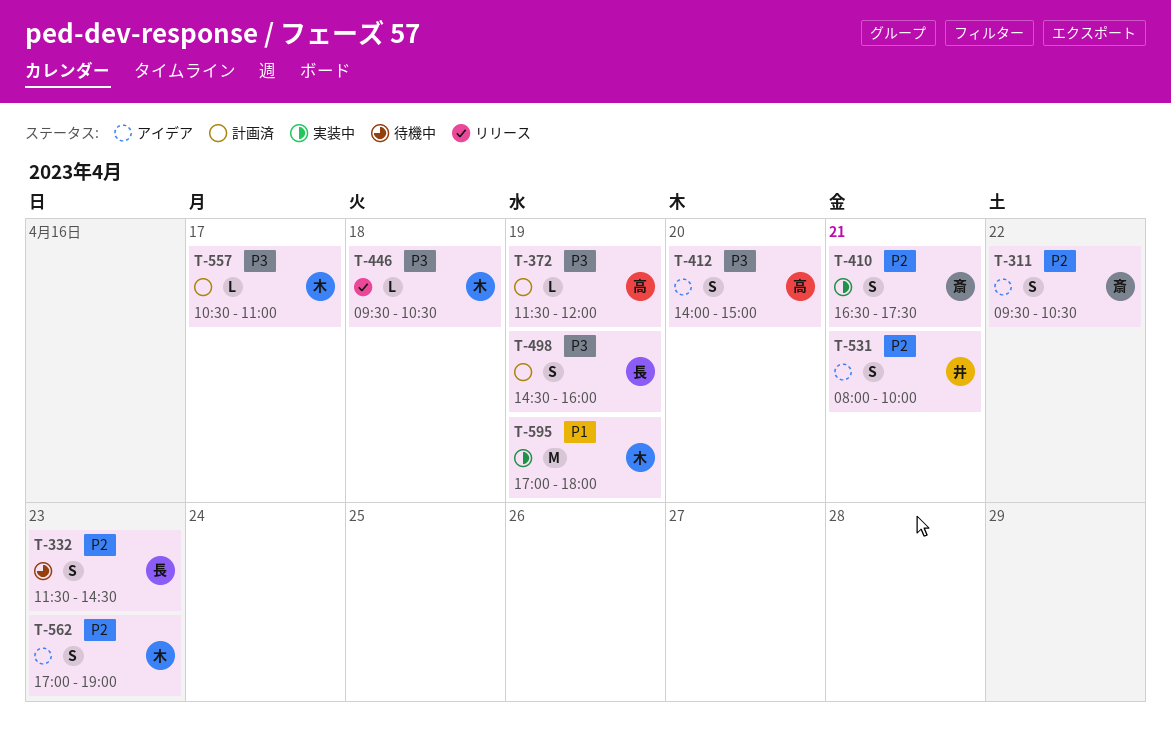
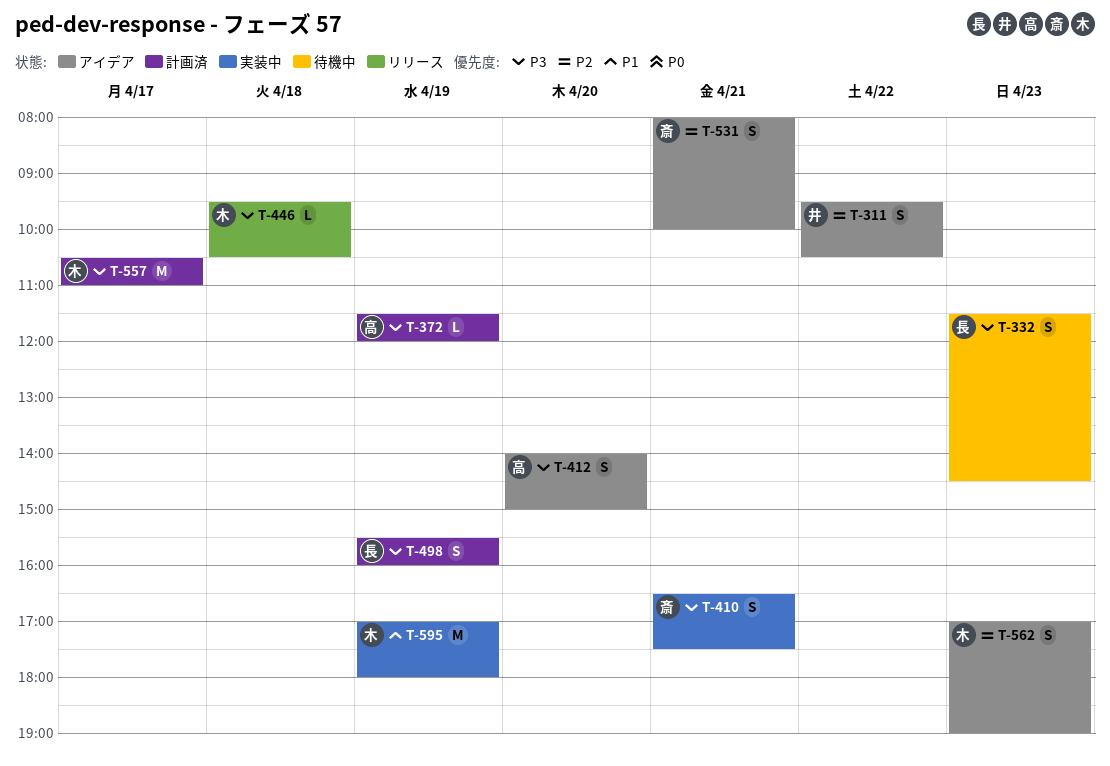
T-311, owner: 斎 -> 井
T-332, priority: P2 -> P3
T-410, priority: P2 -> P3
T-498, begins: 14:30 -> 15:30
T-531, owner: 井 -> 斎
T-557, estimate: L -> M

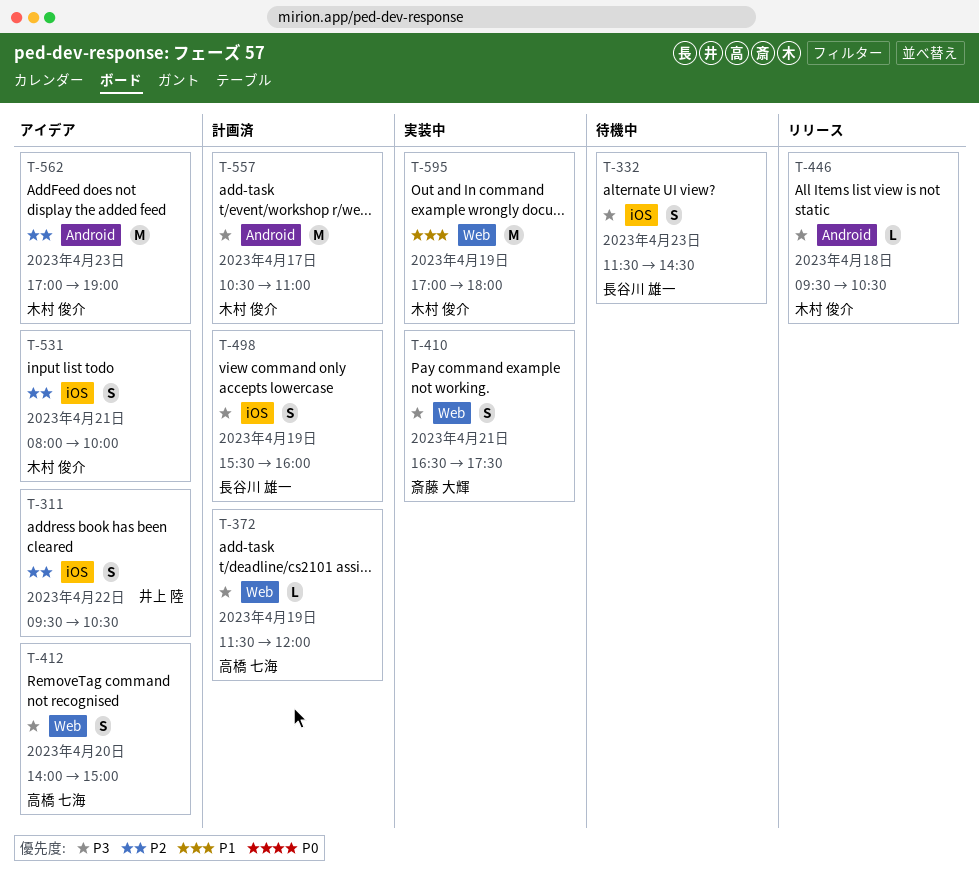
T-531, owner: 斎藤 大輝 -> 木村 俊介
T-562, estimate: S -> M

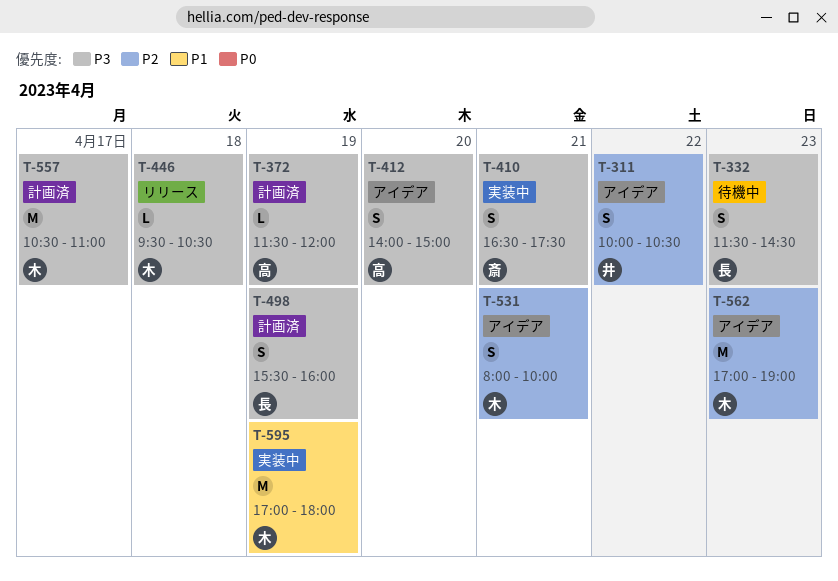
T-311, begins: 09:30 -> 10:00

